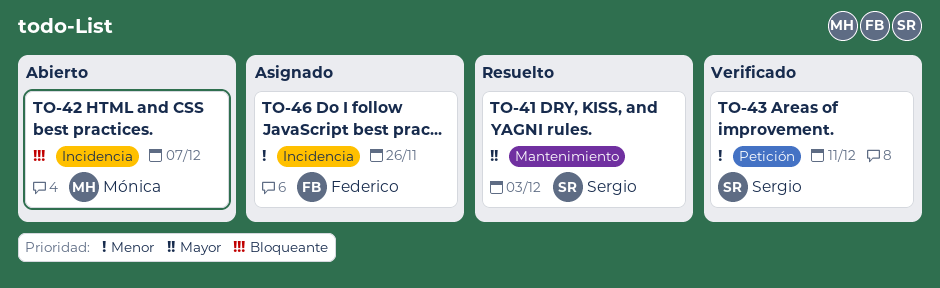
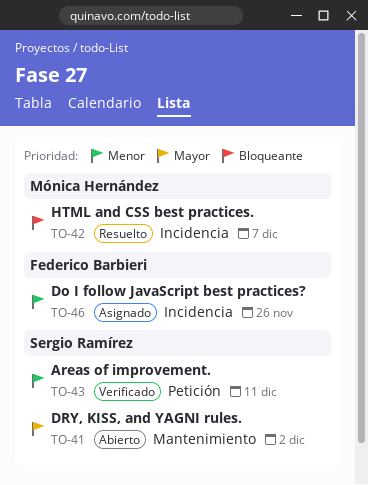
TO-41, status: Resuelto -> Abierto
TO-41, due: Dec 3 -> Dec 2
TO-42, status: Abierto -> Resuelto

